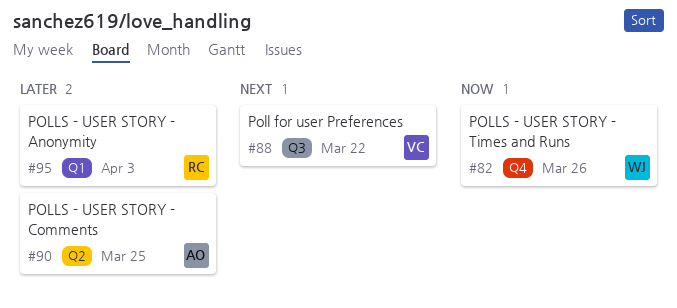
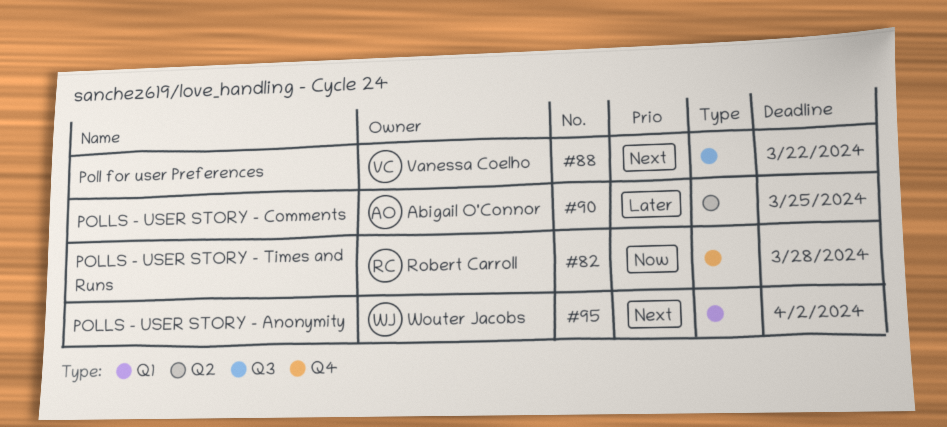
#82, owner: Wouter Jacobs -> Robert Carroll
#82, due: Mar 26 -> Mar 28
#95, owner: Robert Carroll -> Wouter Jacobs
#95, priority: Later -> Next
#95, due: Apr 3 -> Apr 2

